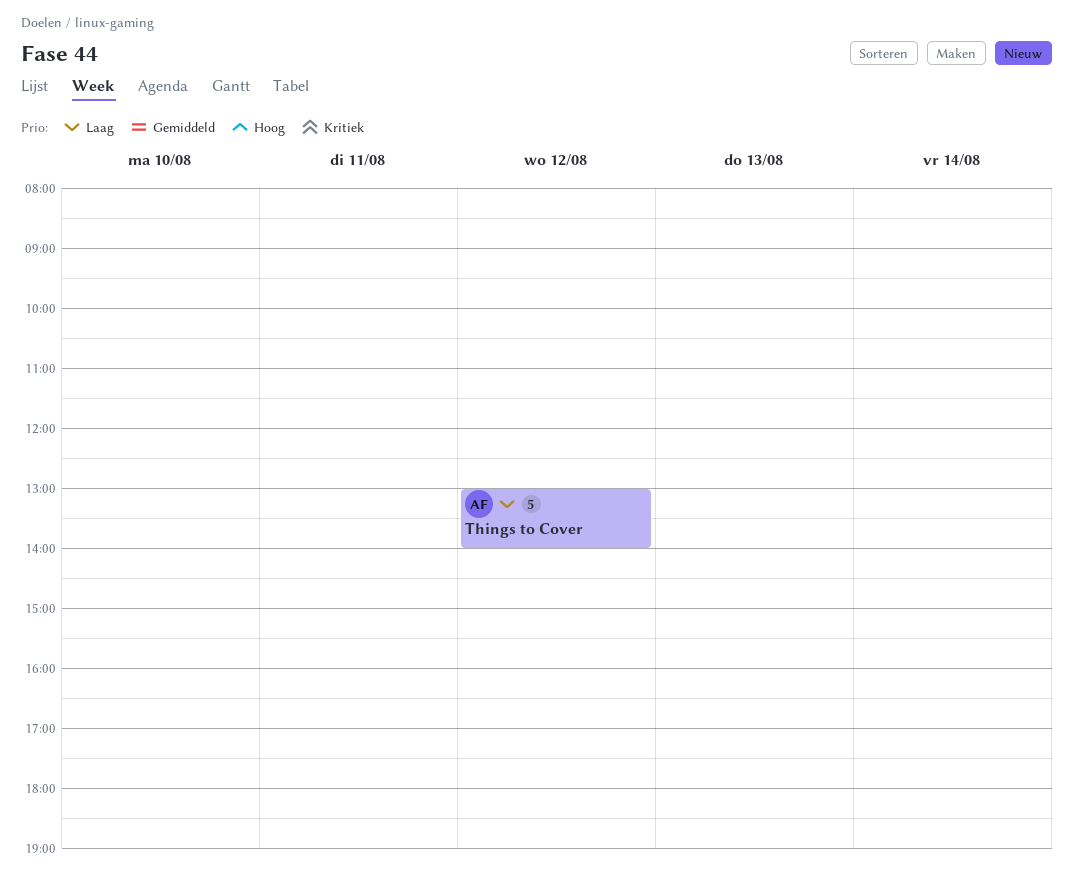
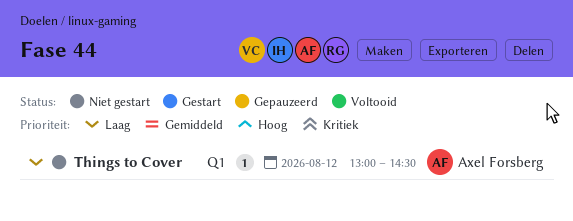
Things to Cover, estimate: 5 -> 1
Things to Cover, ends: 14:00 -> 14:30

